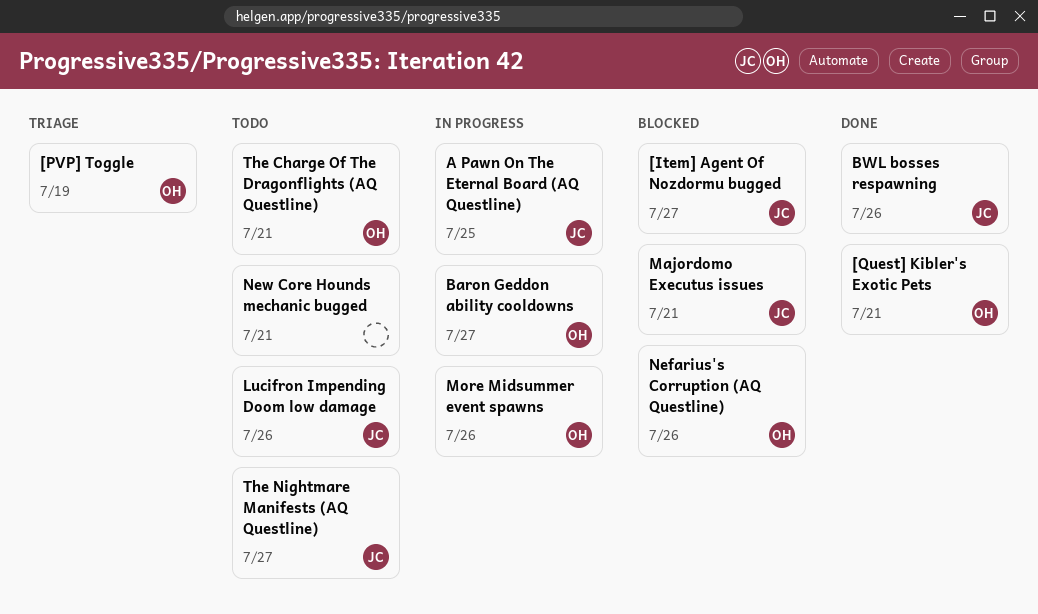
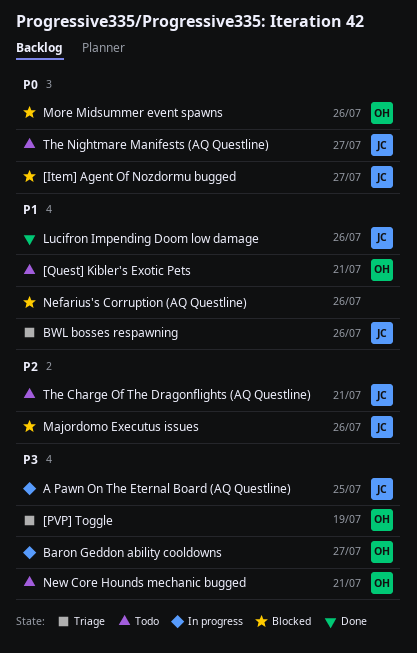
[Quest] Kibler's Exotic Pets, status: Done -> Todo
BWL bosses respawning, status: Done -> Triage
Lucifron Impending Doom low damage, status: Todo -> Done
Majordomo Executus issues, due: Jul 21 -> Jul 26
More Midsummer event spawns, status: In progress -> Blocked
Nefarius's Corruption (AQ Questline), owner: OH -> none
New Core Hounds mechanic bugged, owner: none -> OH
The Charge Of The Dragonflights (AQ Questline), owner: OH -> JC

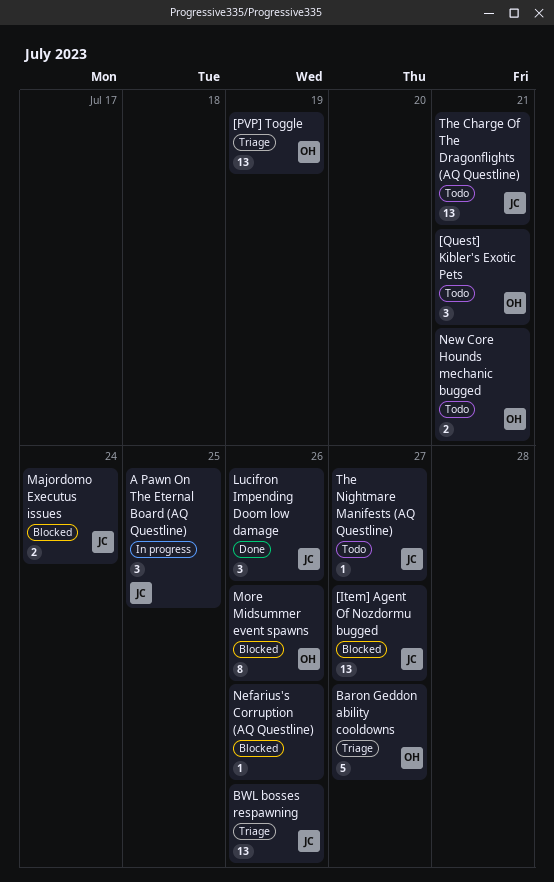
Baron Geddon ability cooldowns, status: In progress -> Triage
Majordomo Executus issues, due: Jul 26 -> Jul 24

